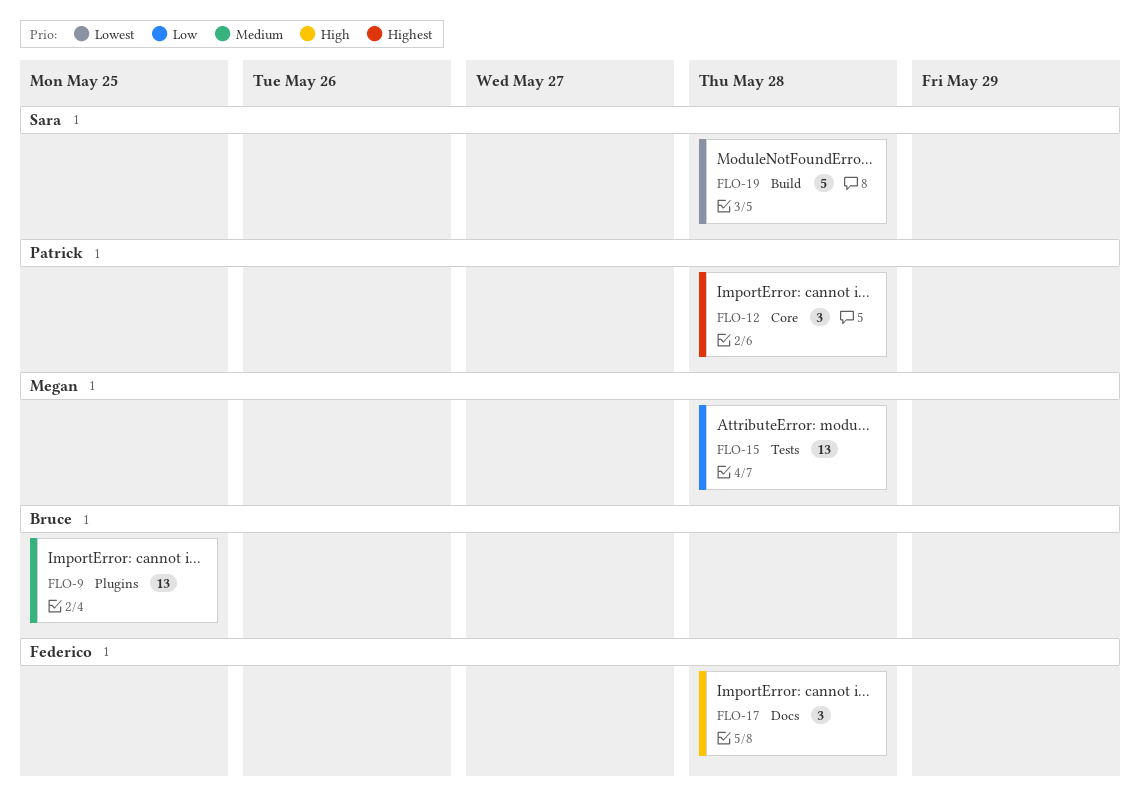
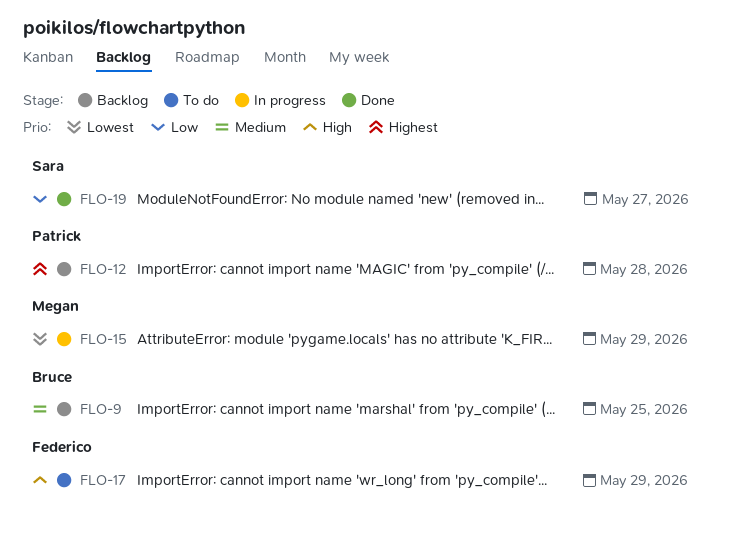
FLO-15, priority: Low -> Lowest
FLO-15, due: May 28 -> May 29
FLO-17, due: May 28 -> May 29
FLO-19, priority: Lowest -> Low
FLO-19, due: May 28 -> May 27

